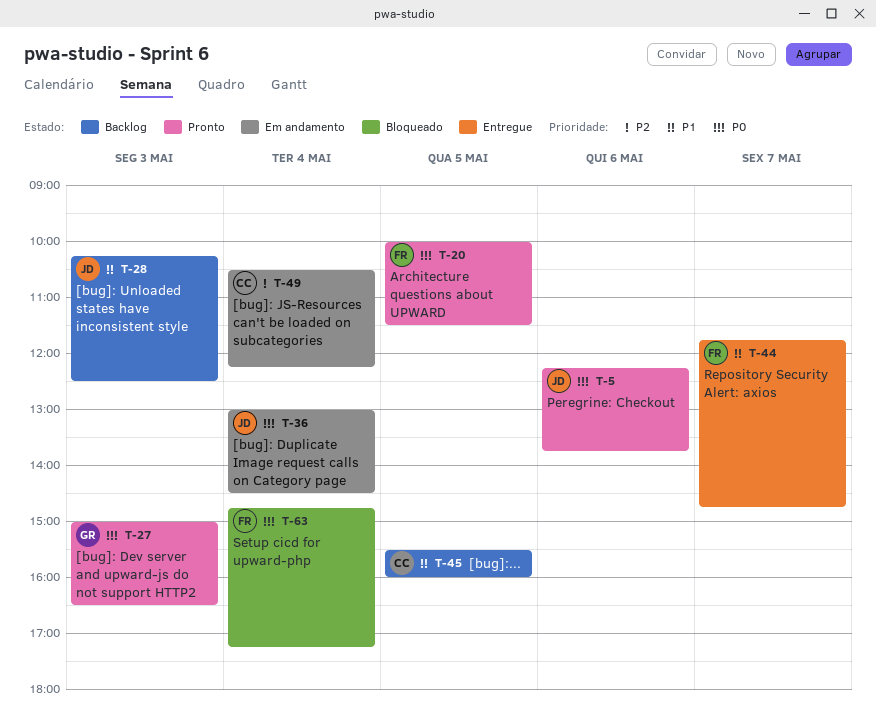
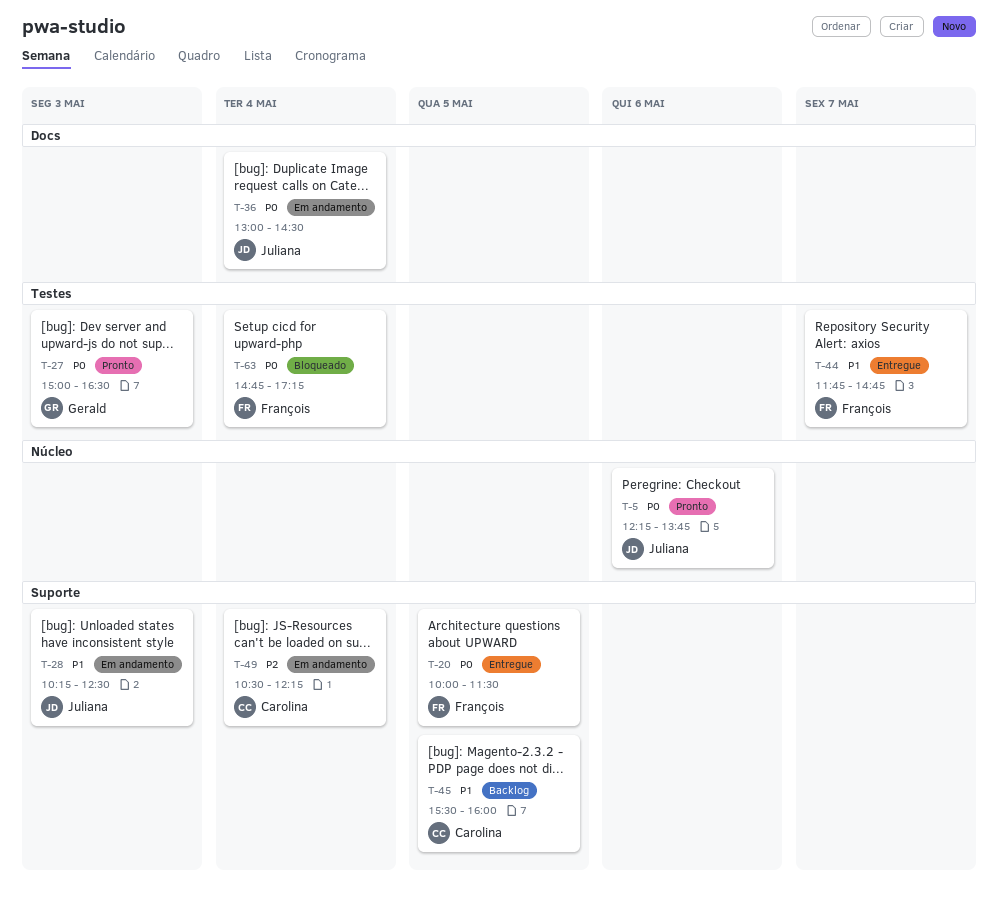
T-20, status: Pronto -> Entregue
T-28, status: Backlog -> Em andamento

